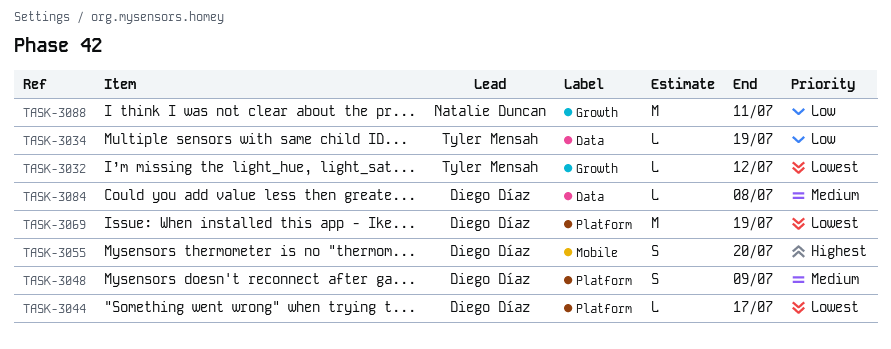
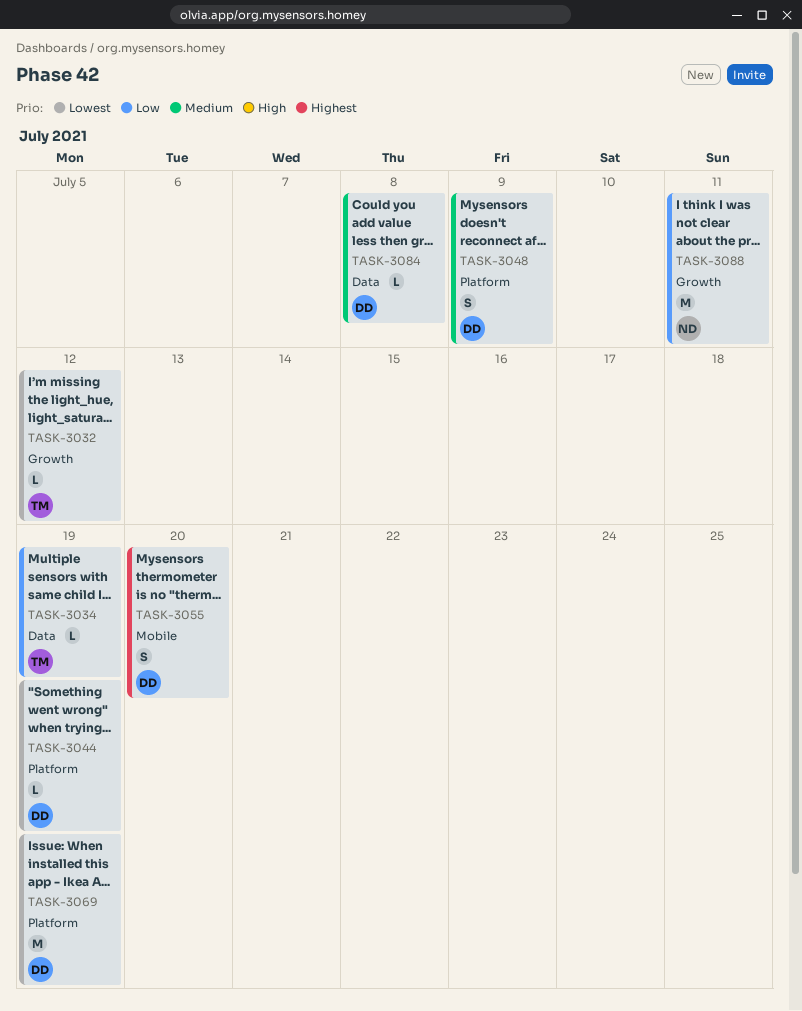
TASK-3044, due: Jul 17 -> Jul 19

